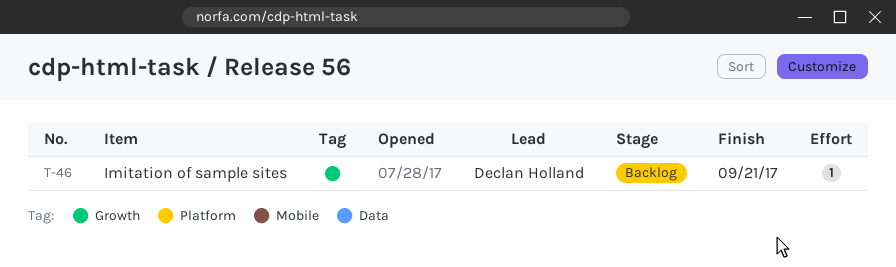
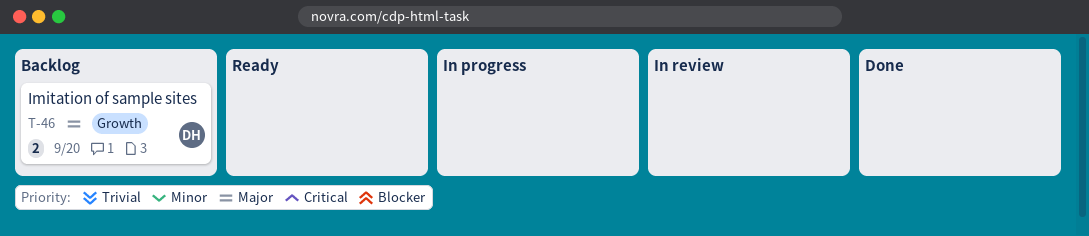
T-46, estimate: 1 -> 2
T-46, due: Sep 21 -> Sep 20

